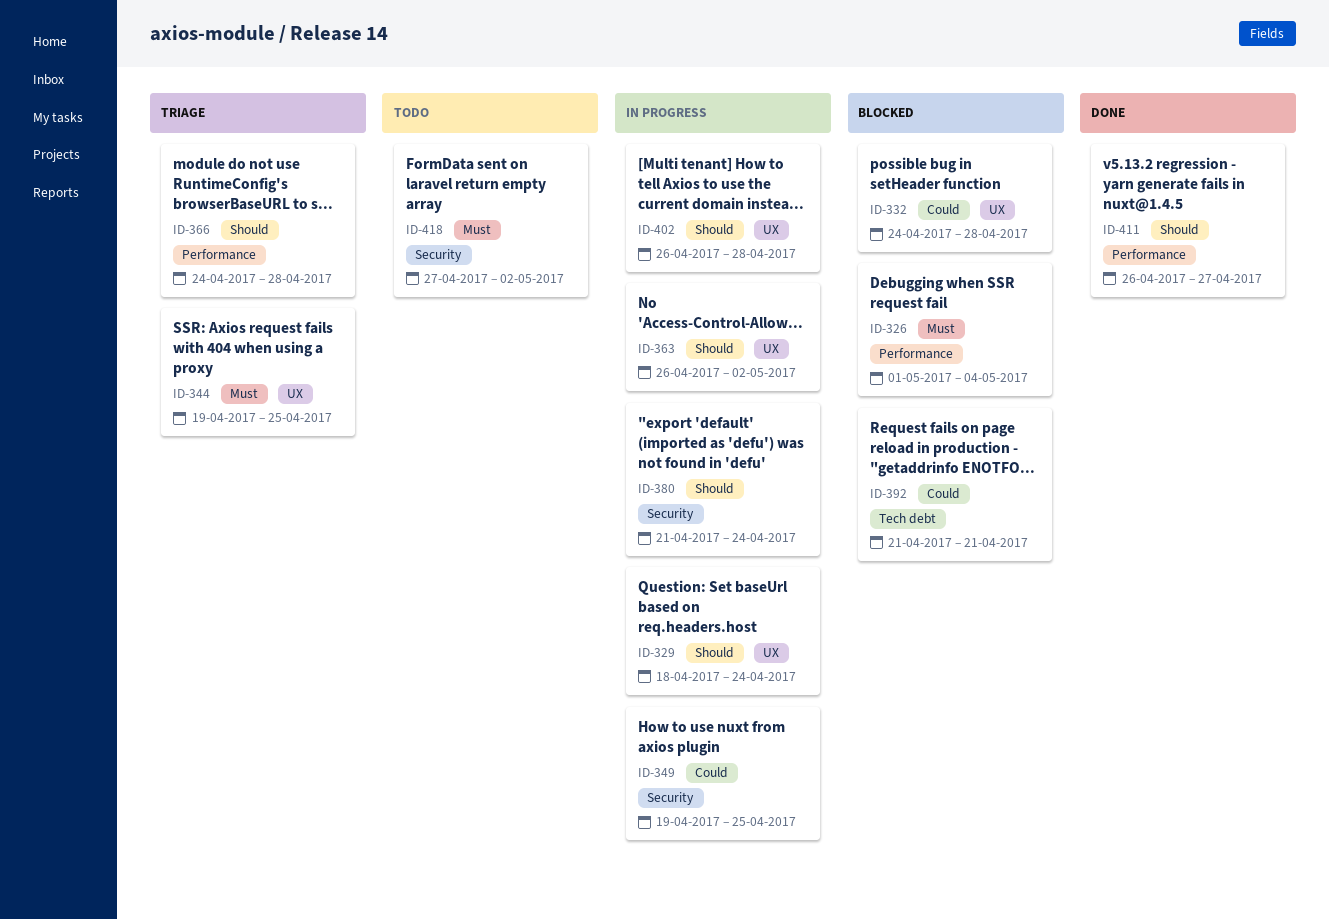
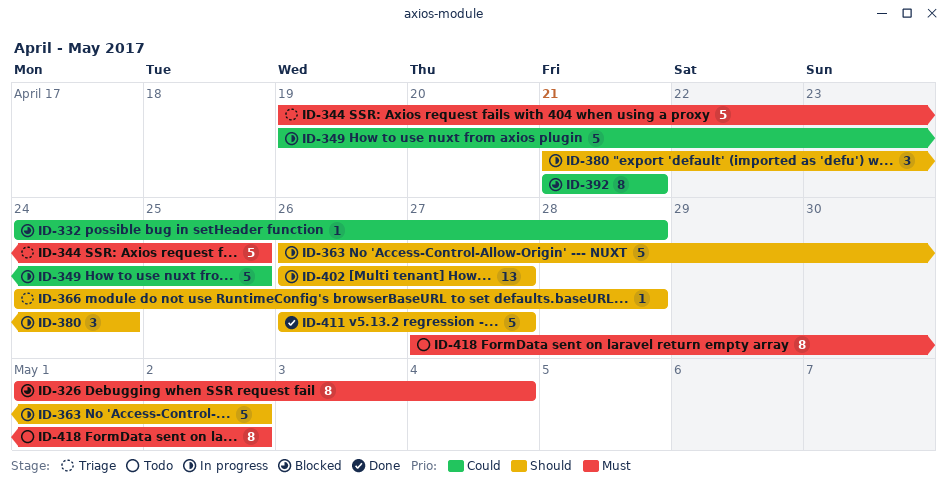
ID-329: present -> none
ID-402, due: Apr 28 -> Apr 27

